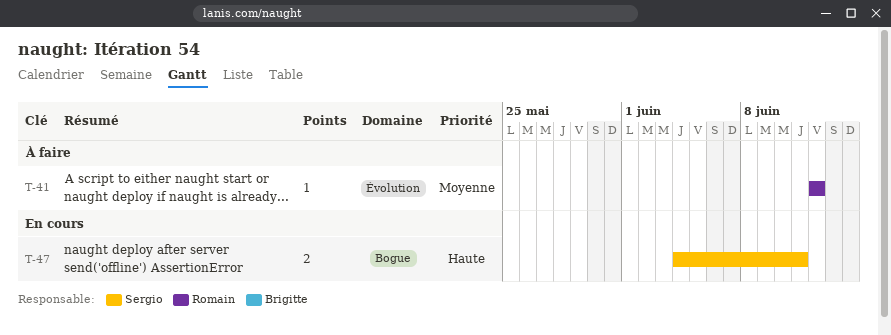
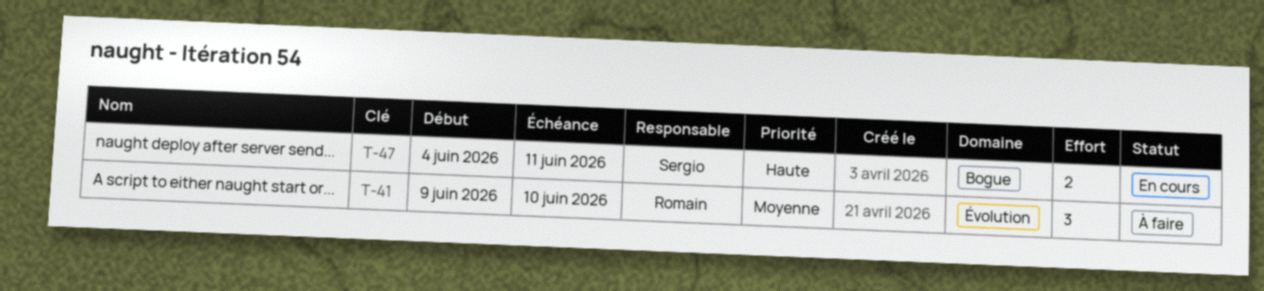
T-41, estimate: 1 -> 3
T-41, start: Jun 12 -> Jun 9
T-41, due: Jun 12 -> Jun 10

